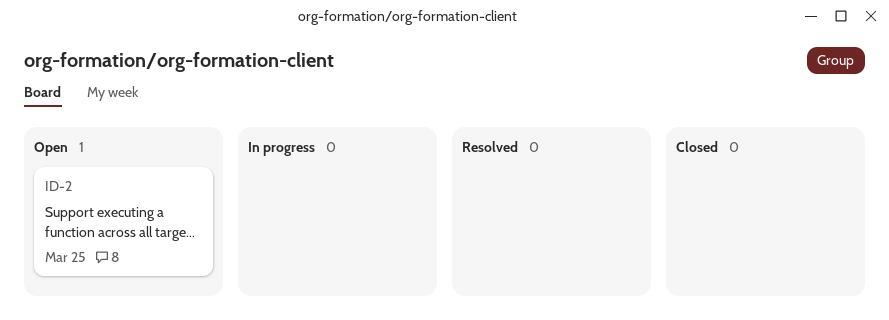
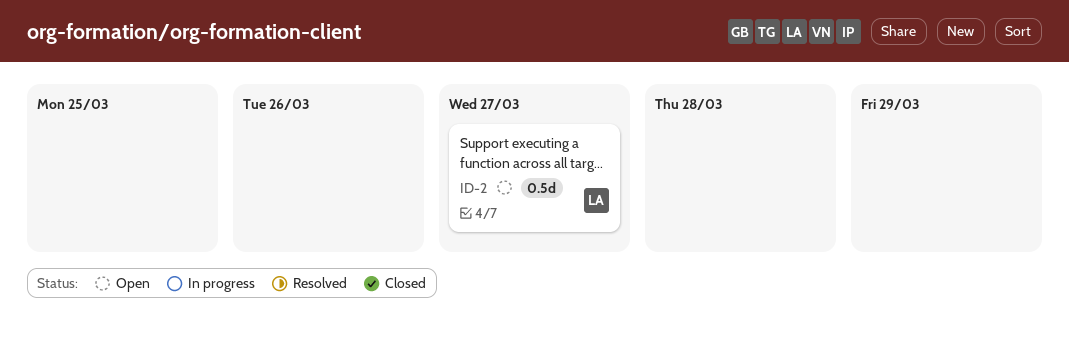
ID-2, due: Mar 25 -> Mar 27

